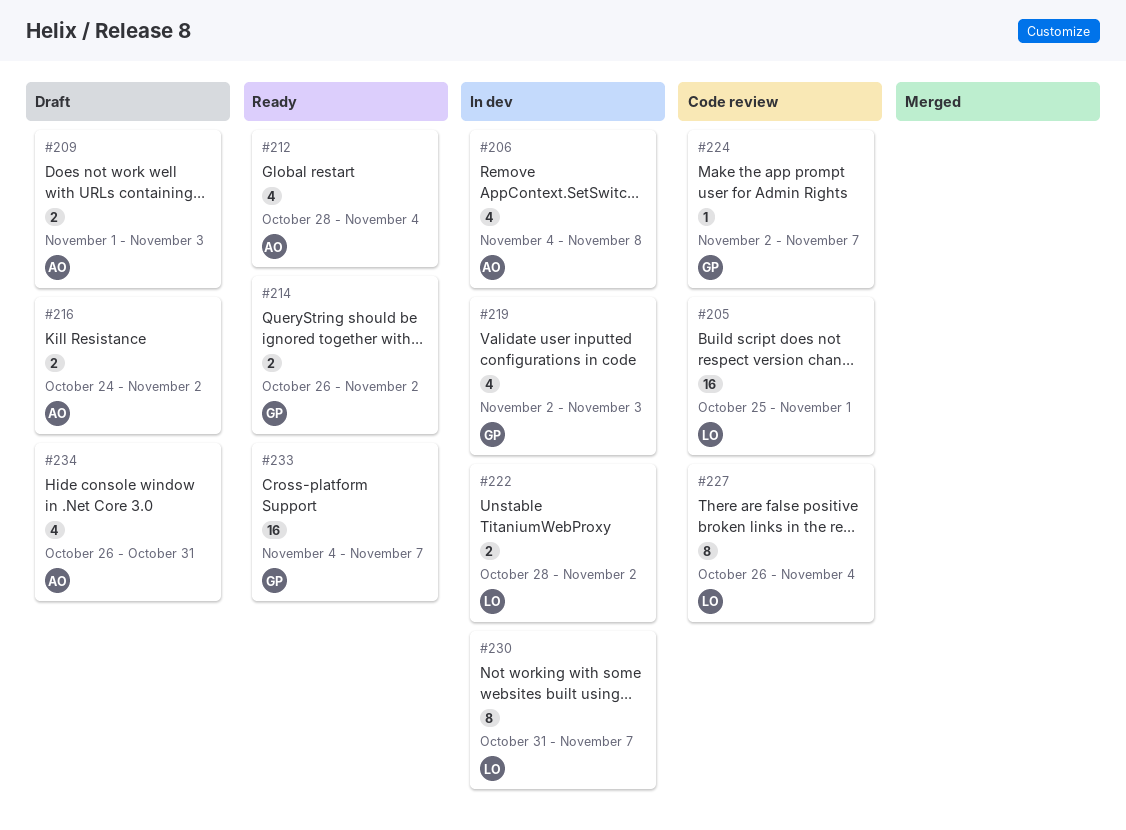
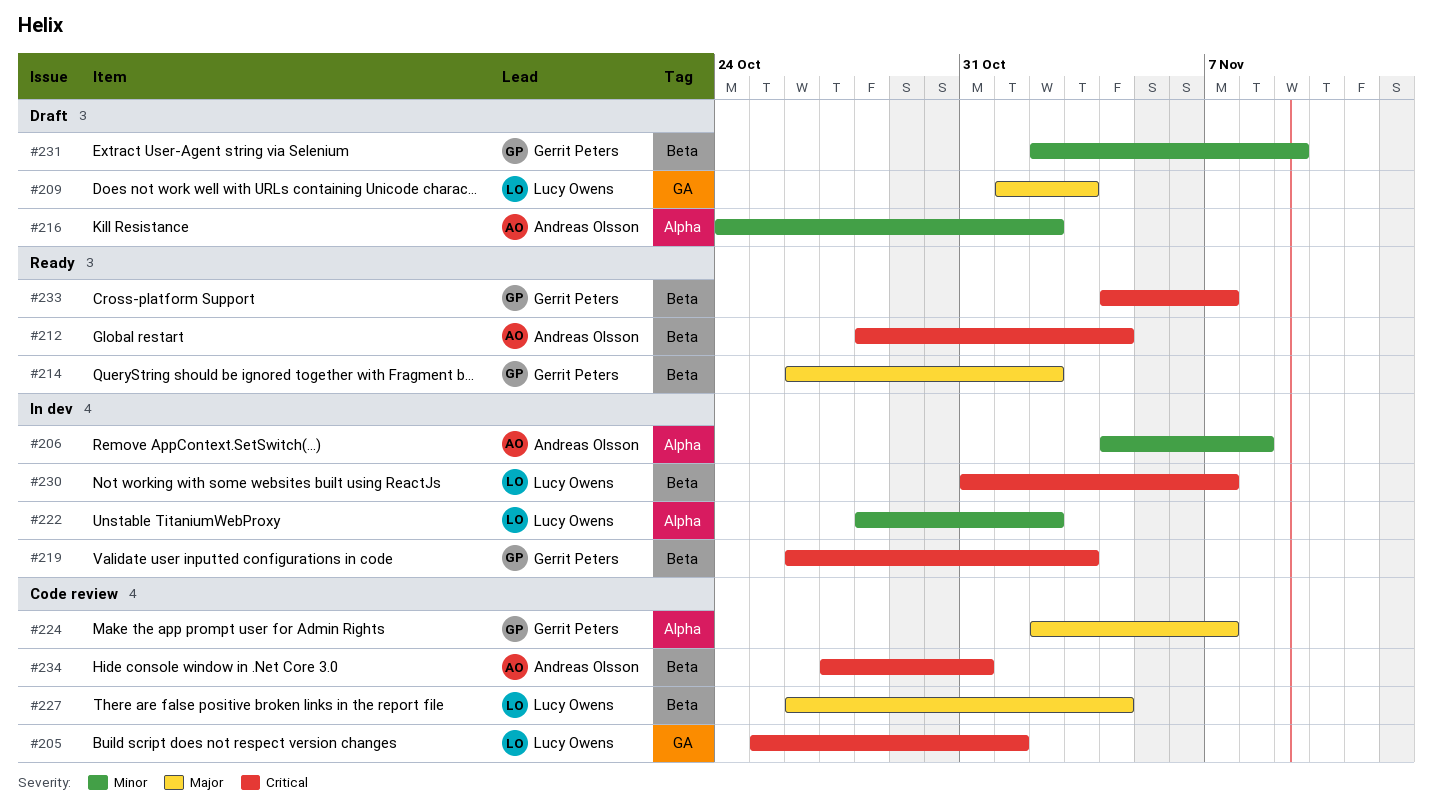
#209, owner: Andreas Olsson -> Lucy Owens
#219, start: Nov 2 -> Oct 26
#231: none -> present
#234, status: Draft -> Code review
#234, start: Oct 26 -> Oct 27

